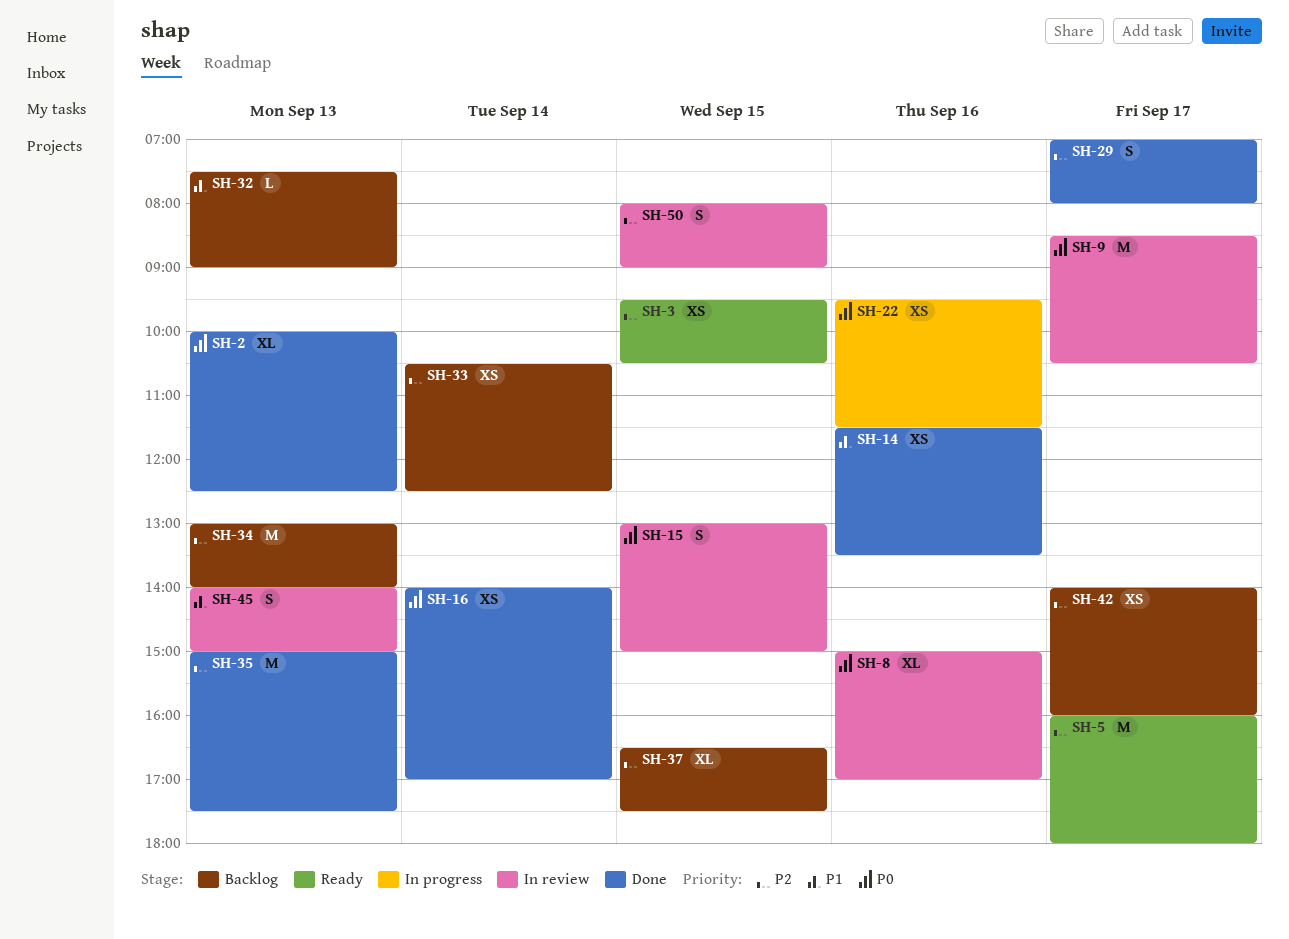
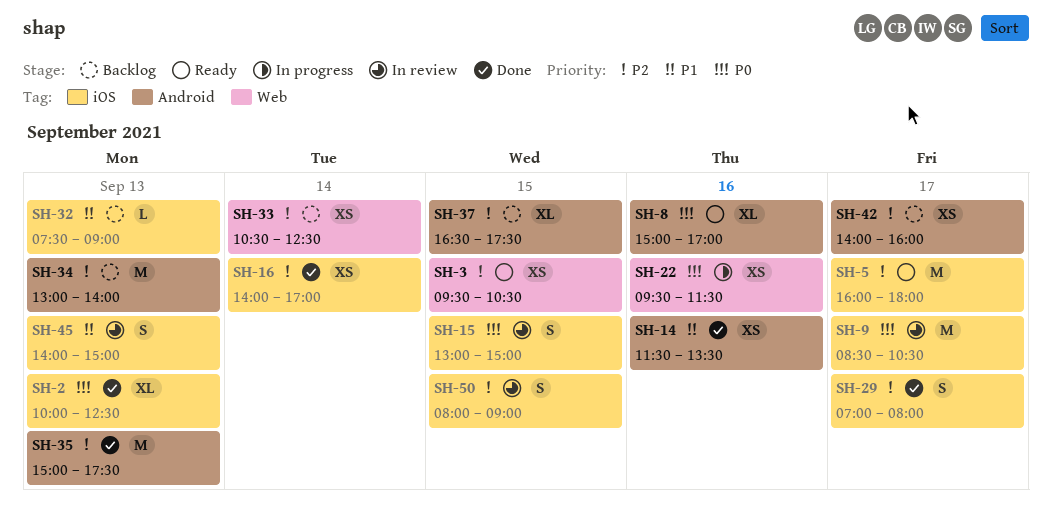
SH-8, status: In review -> Ready
SH-16, priority: P0 -> P2

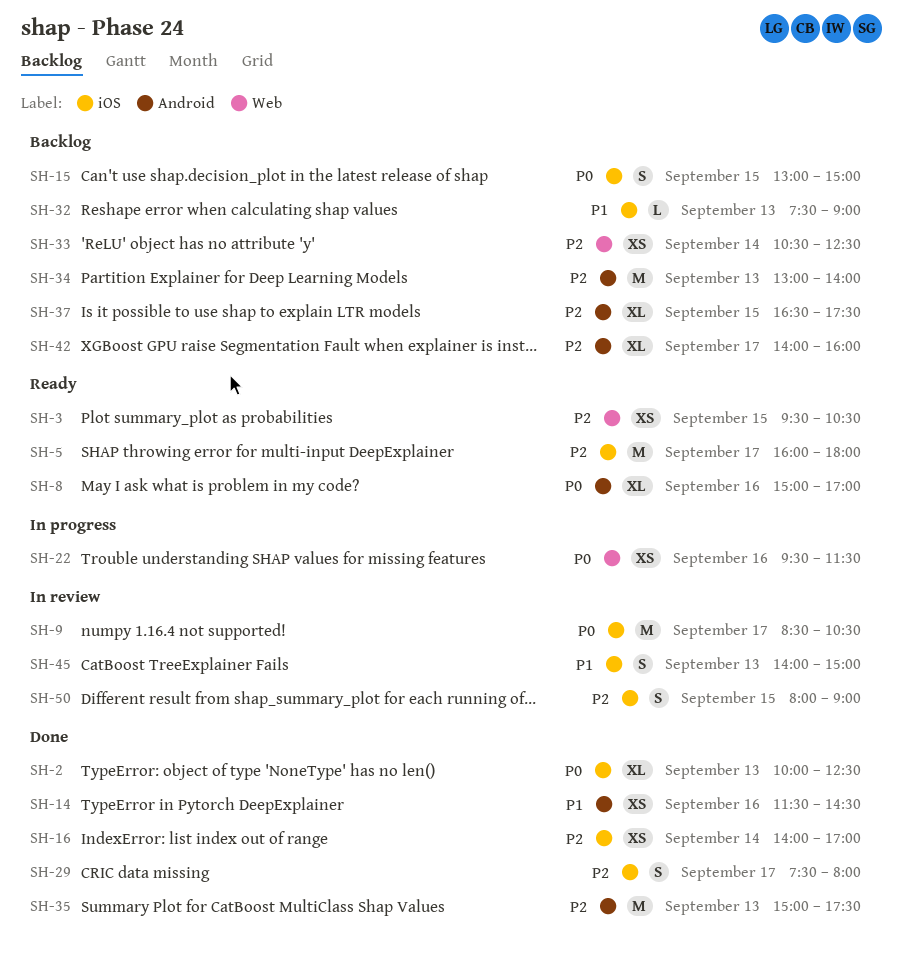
SH-14, ends: 13:30 -> 14:30
SH-15, status: In review -> Backlog
SH-29, begins: 07:00 -> 07:30
SH-42, estimate: XS -> XL

